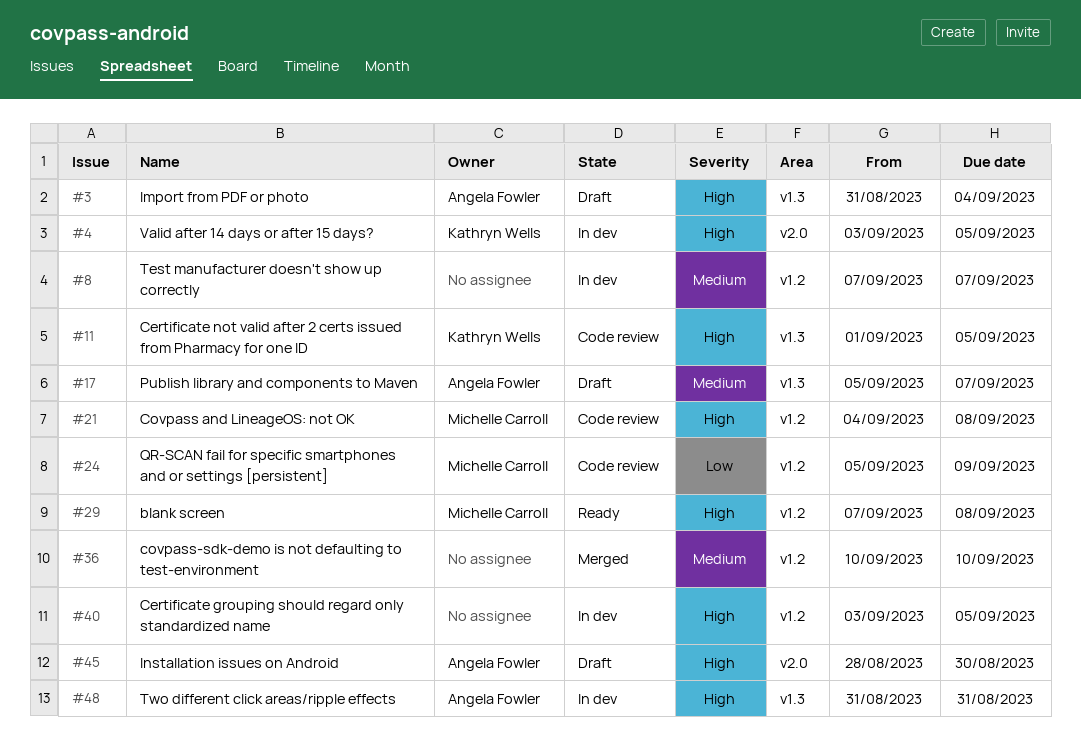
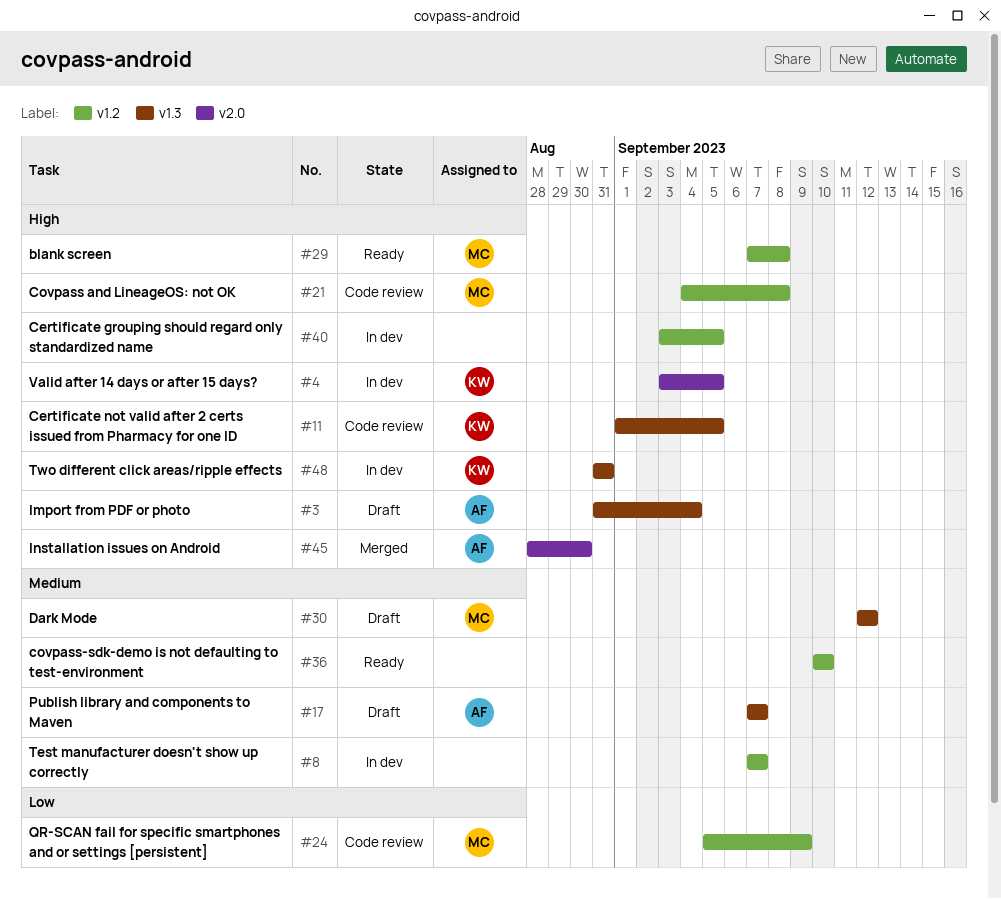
#17, start: Sep 5 -> Sep 7
#30: none -> present
#36, status: Merged -> Ready
#45, status: Draft -> Merged
#48, owner: Angela Fowler -> Kathryn Wells

